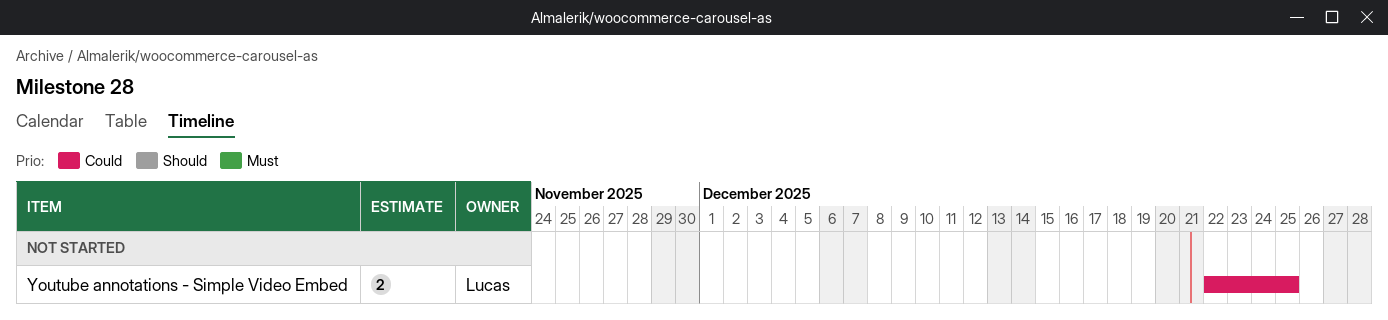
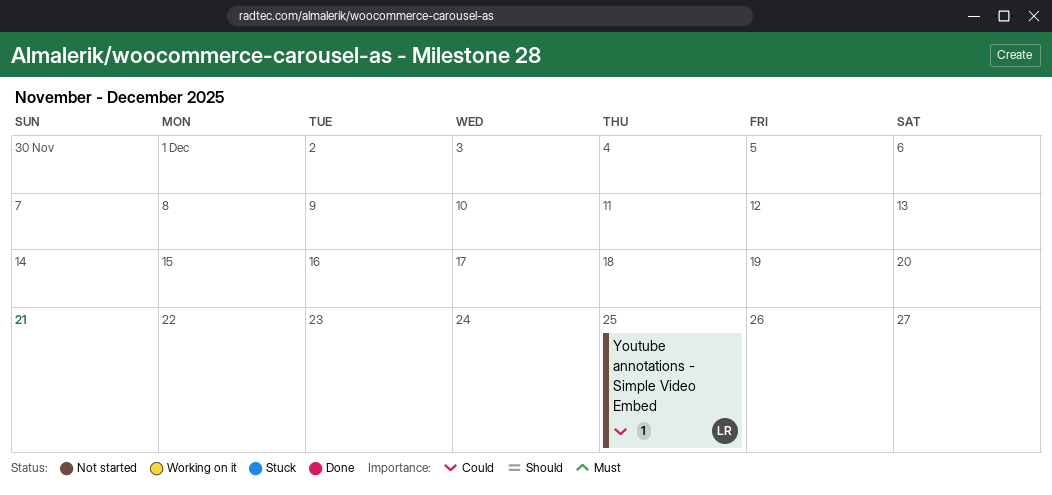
Youtube annotations - Simple Video Embed, estimate: 2 -> 1

